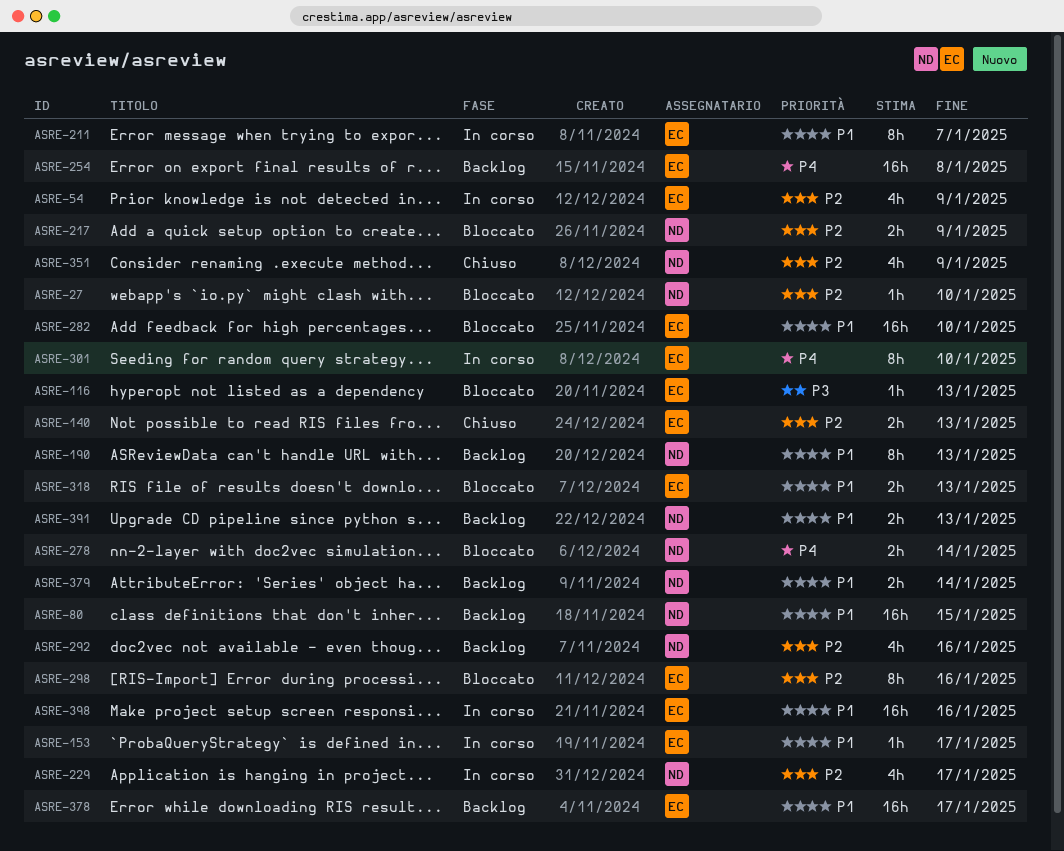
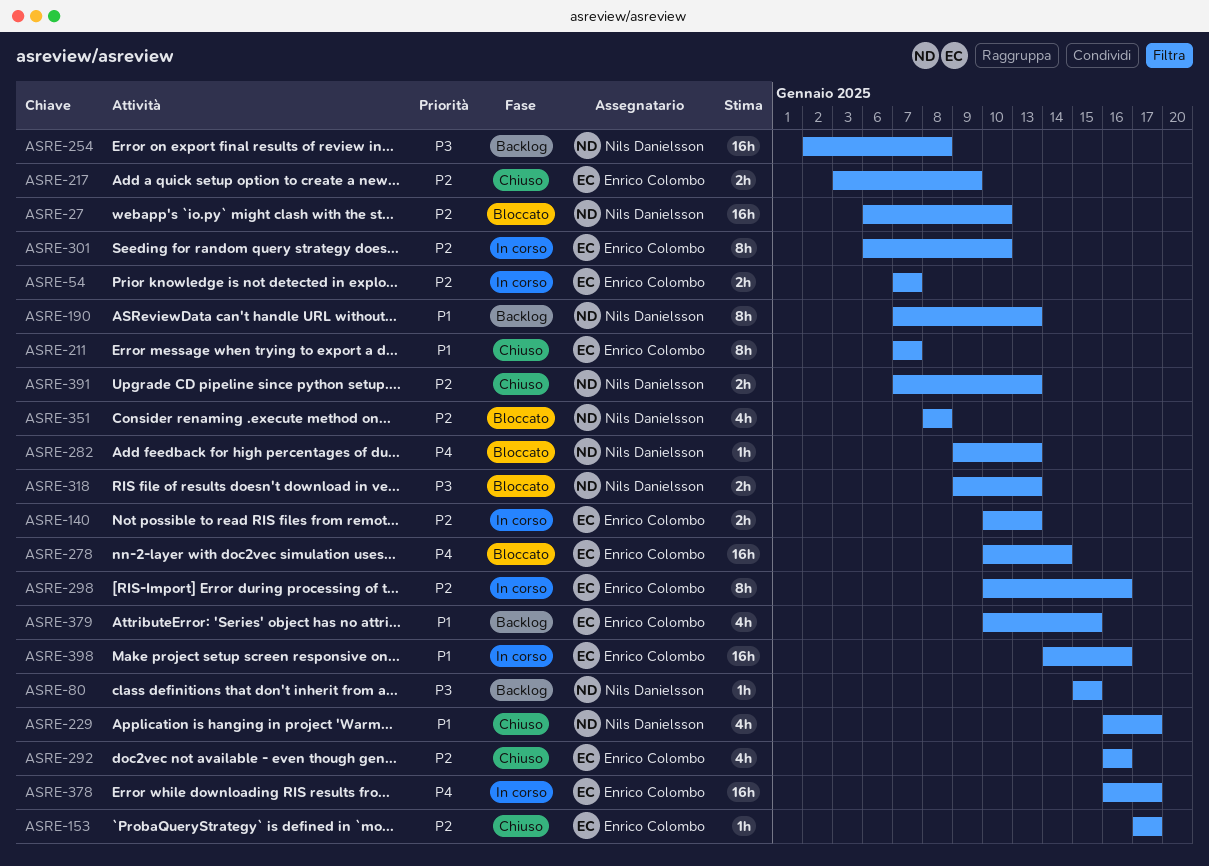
ASRE-27, estimate: 1h -> 16h
ASRE-54, estimate: 4h -> 2h
ASRE-54, due: Jan 9 -> Jan 7
ASRE-80, priority: P1 -> P3
ASRE-80, estimate: 16h -> 1h
ASRE-116: present -> none
ASRE-140, status: Chiuso -> In corso
ASRE-153, status: In corso -> Chiuso
ASRE-153, priority: P1 -> P2
ASRE-211, status: In corso -> Chiuso
ASRE-217, status: Bloccato -> Chiuso
ASRE-217, owner: Nils Danielsson -> Enrico Colombo
ASRE-229, status: In corso -> Chiuso
ASRE-229, priority: P2 -> P1
ASRE-254, owner: Enrico Colombo -> Nils Danielsson
ASRE-254, priority: P4 -> P3
ASRE-278, owner: Nils Danielsson -> Enrico Colombo
ASRE-278, estimate: 2h -> 16h
ASRE-282, owner: Enrico Colombo -> Nils Danielsson
ASRE-282, priority: P1 -> P4
ASRE-282, estimate: 16h -> 1h
ASRE-282, due: Jan 10 -> Jan 13
ASRE-292, status: Backlog -> Chiuso
ASRE-292, owner: Nils Danielsson -> Enrico Colombo
ASRE-298, status: Bloccato -> In corso
ASRE-301, priority: P4 -> P2
ASRE-318, owner: Enrico Colombo -> Nils Danielsson
ASRE-318, priority: P1 -> P3
ASRE-351, status: Chiuso -> Bloccato
ASRE-351, due: Jan 9 -> Jan 8
ASRE-378, status: Backlog -> In corso
ASRE-378, priority: P1 -> P4
ASRE-379, owner: Nils Danielsson -> Enrico Colombo
ASRE-379, estimate: 2h -> 4h
ASRE-379, due: Jan 14 -> Jan 15
ASRE-391, status: Backlog -> Chiuso
ASRE-391, priority: P1 -> P2

